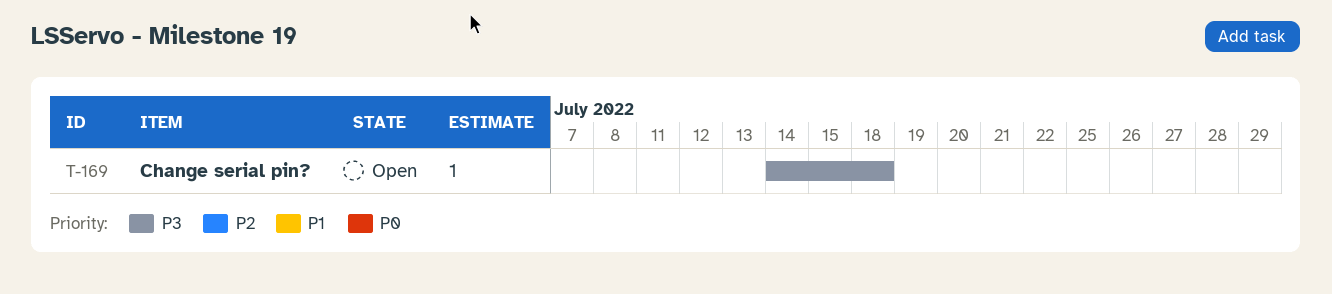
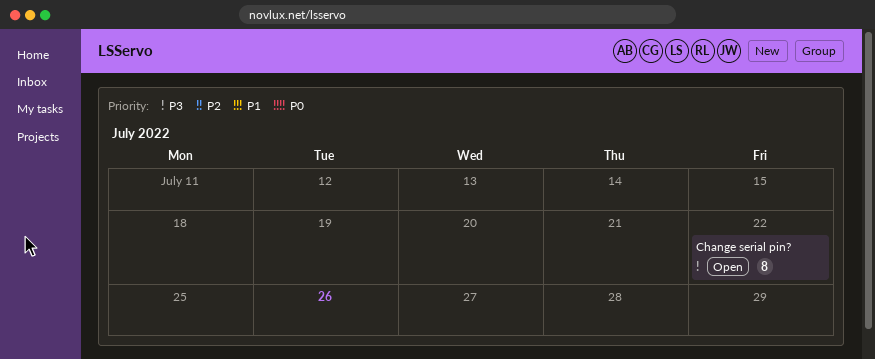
Change serial pin?, estimate: 1 -> 8
Change serial pin?, due: Jul 18 -> Jul 22

